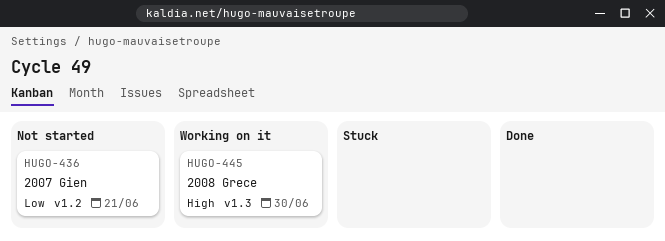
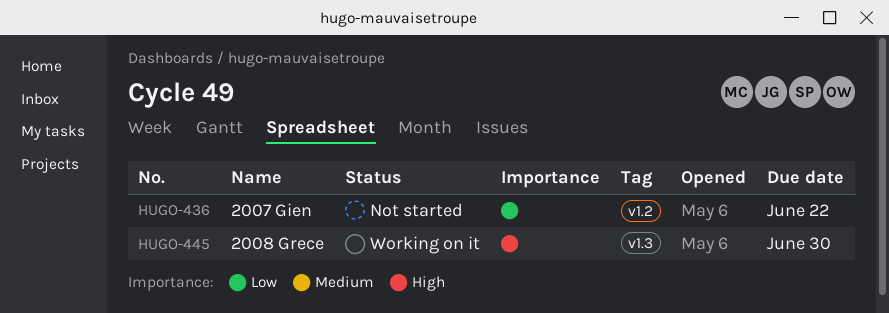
HUGO-436, due: Jun 21 -> Jun 22

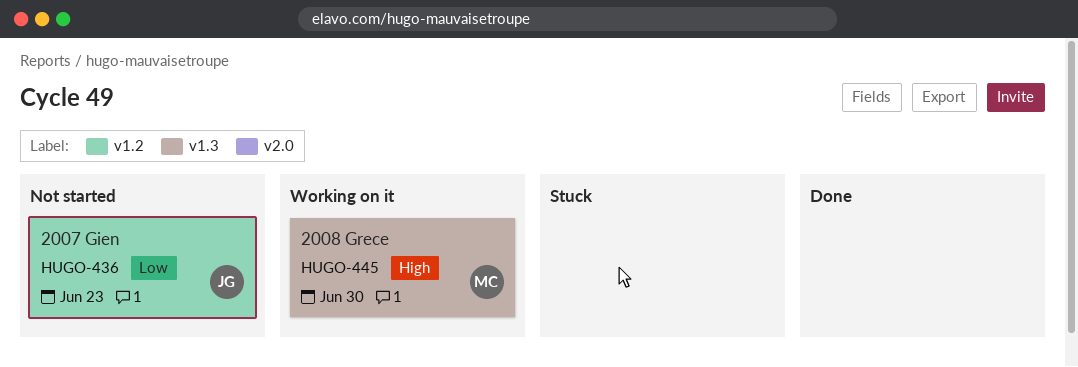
HUGO-436, due: Jun 22 -> Jun 23

